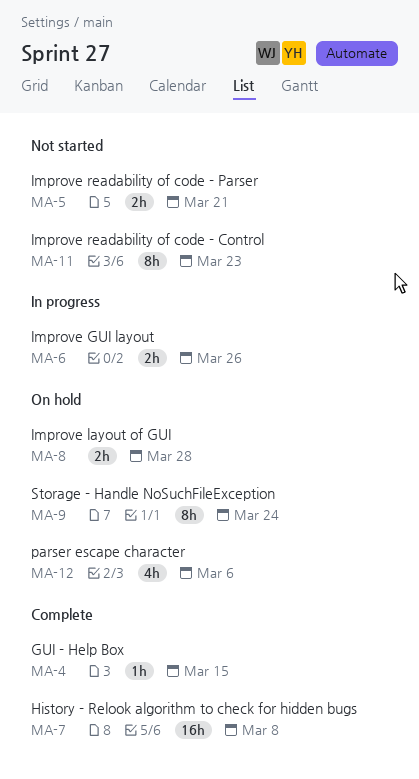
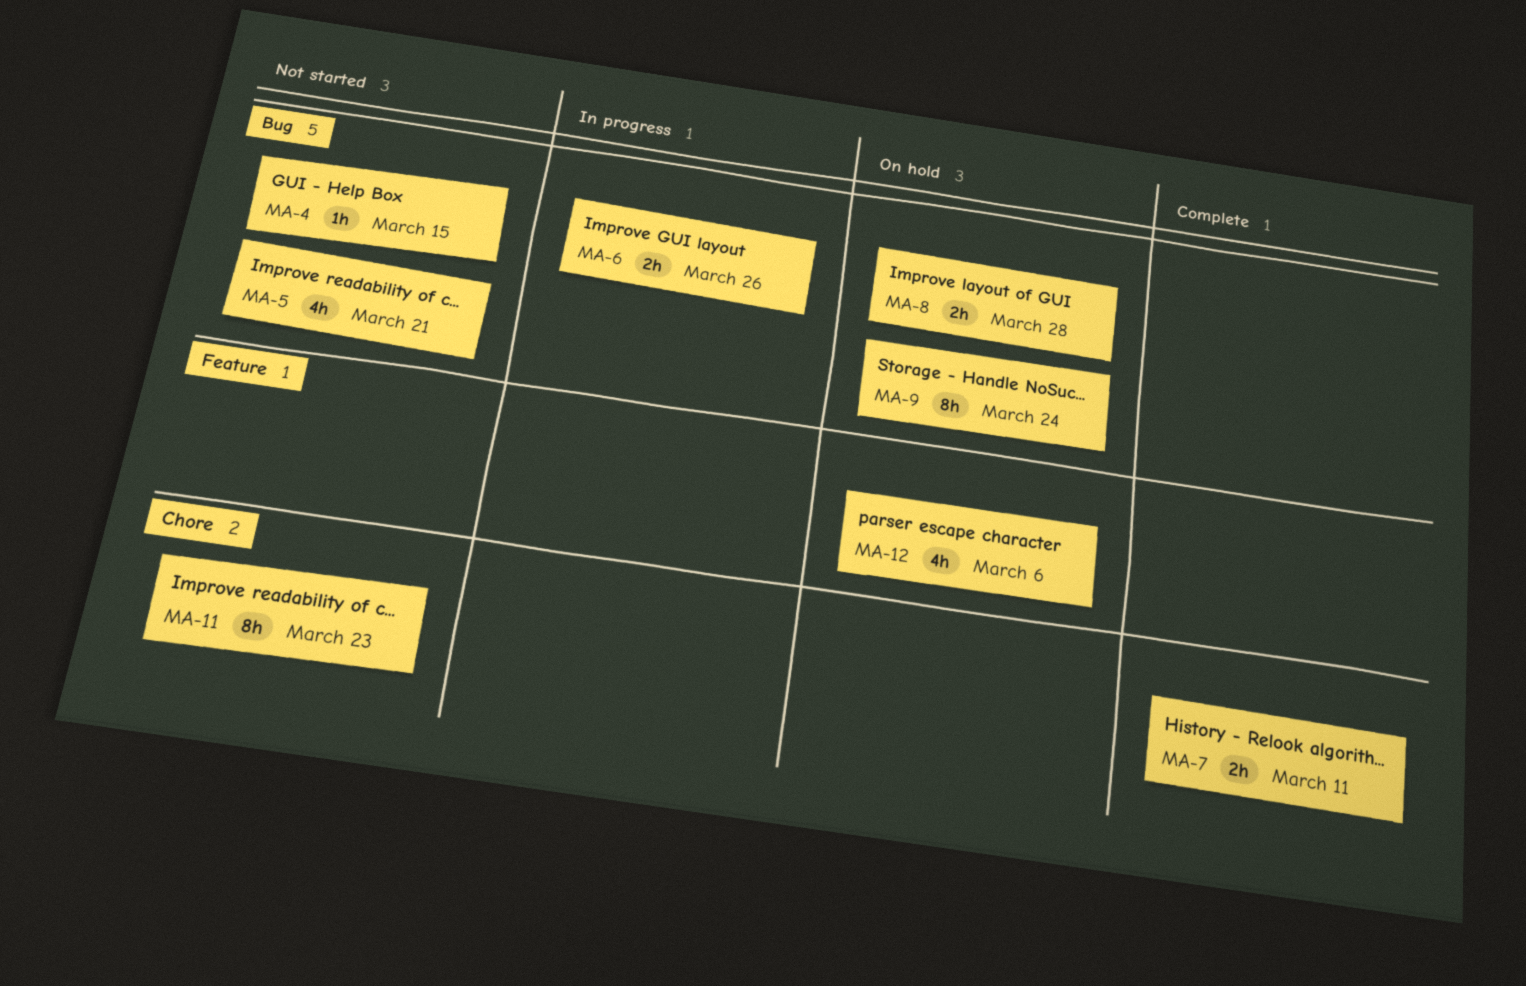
MA-4, status: Complete -> Not started
MA-5, estimate: 2h -> 4h
MA-7, estimate: 16h -> 2h
MA-7, due: Mar 8 -> Mar 11

